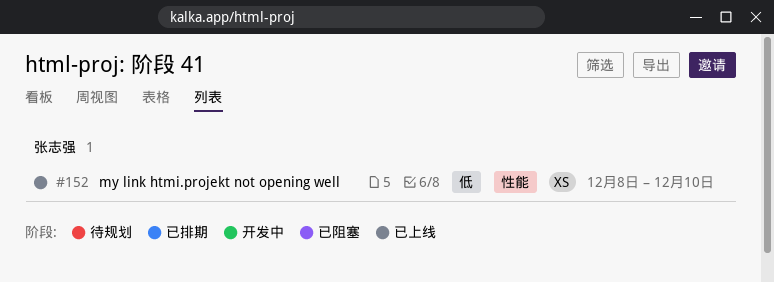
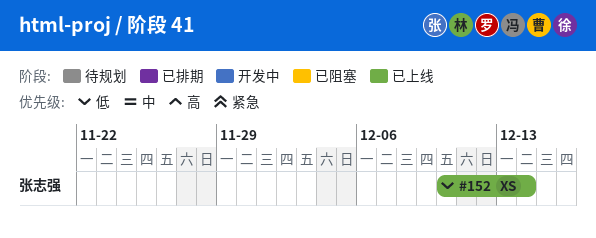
#152, start: Dec 8 -> Dec 10
#152, due: Dec 10 -> Dec 14

